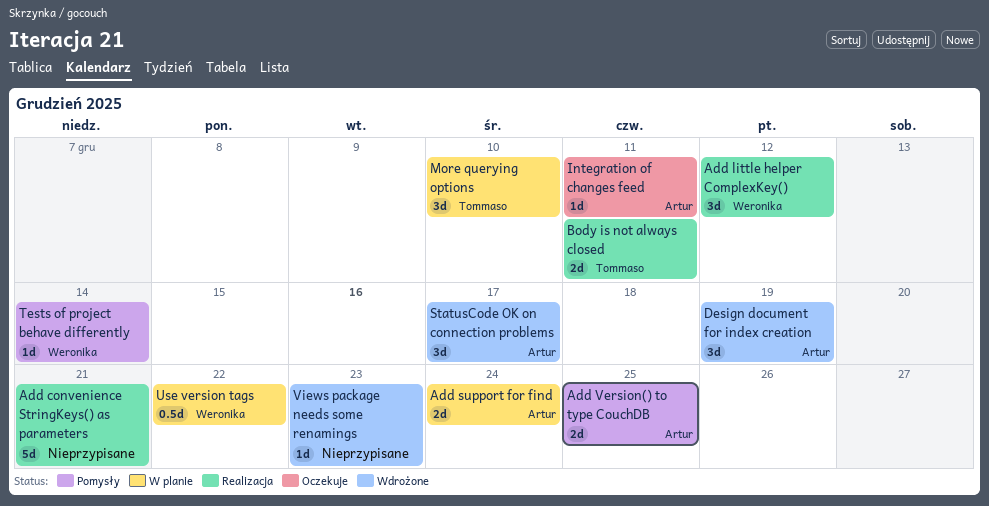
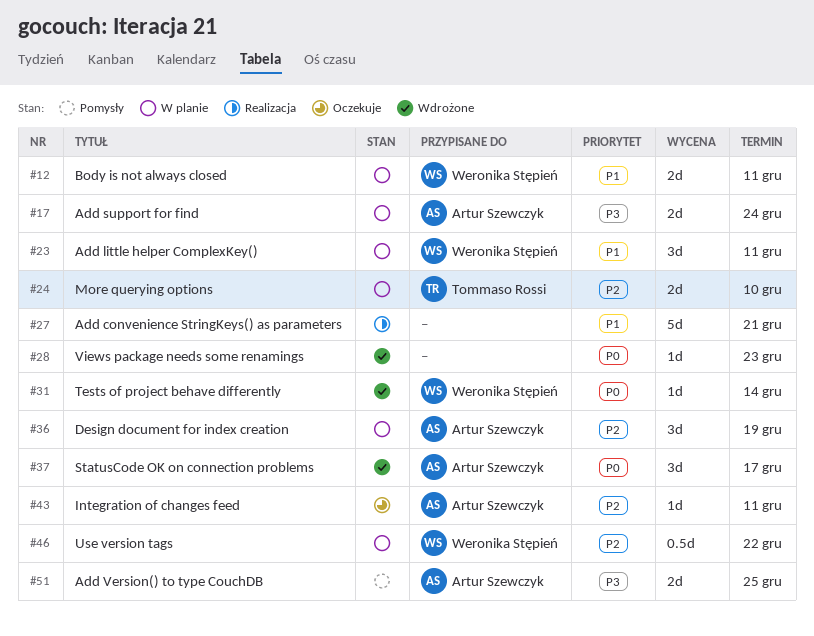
Add little helper ComplexKey(), status: Realizacja -> W planie
Add little helper ComplexKey(), due: Dec 12 -> Dec 11
Body is not always closed, status: Realizacja -> W planie
Body is not always closed, owner: Tommaso Rossi -> Weronika Stępień
Design document for index creation, status: Wdrożone -> W planie
More querying options, estimate: 3d -> 2d
Tests of project behave differently, status: Pomysły -> Wdrożone

